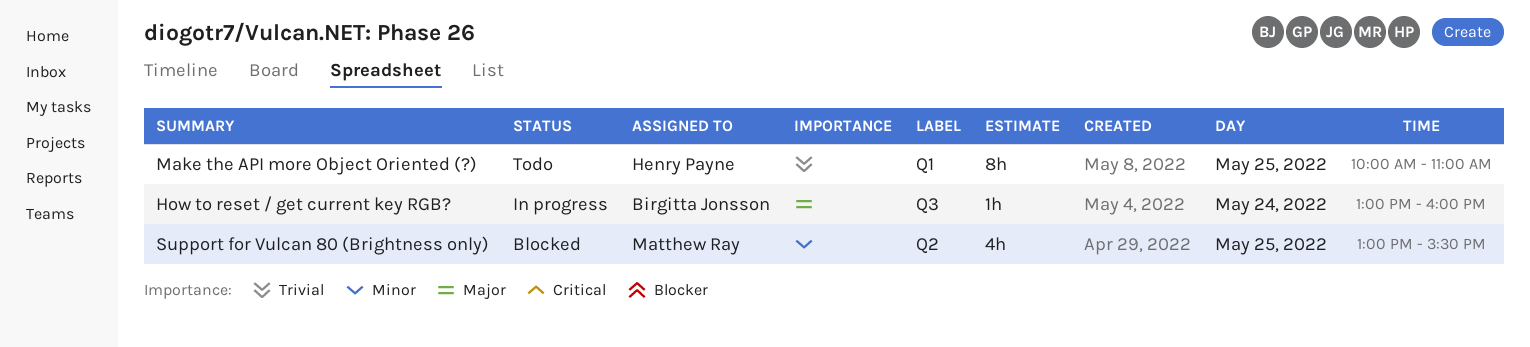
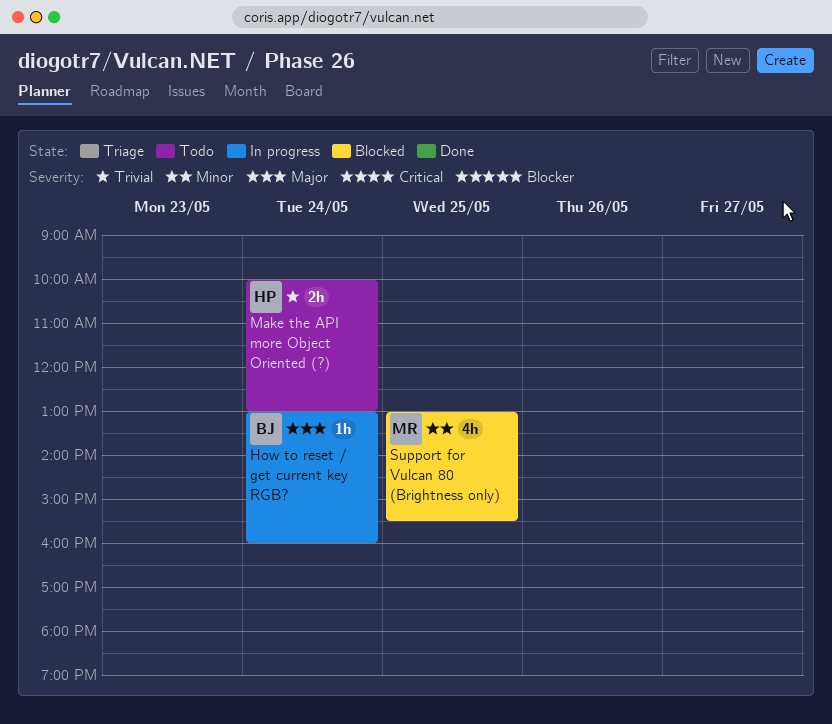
Make the API more Object Oriented (?), estimate: 8h -> 2h
Make the API more Object Oriented (?), day: May 25 -> May 24
Make the API more Object Oriented (?), ends: 11:00 -> 13:00

